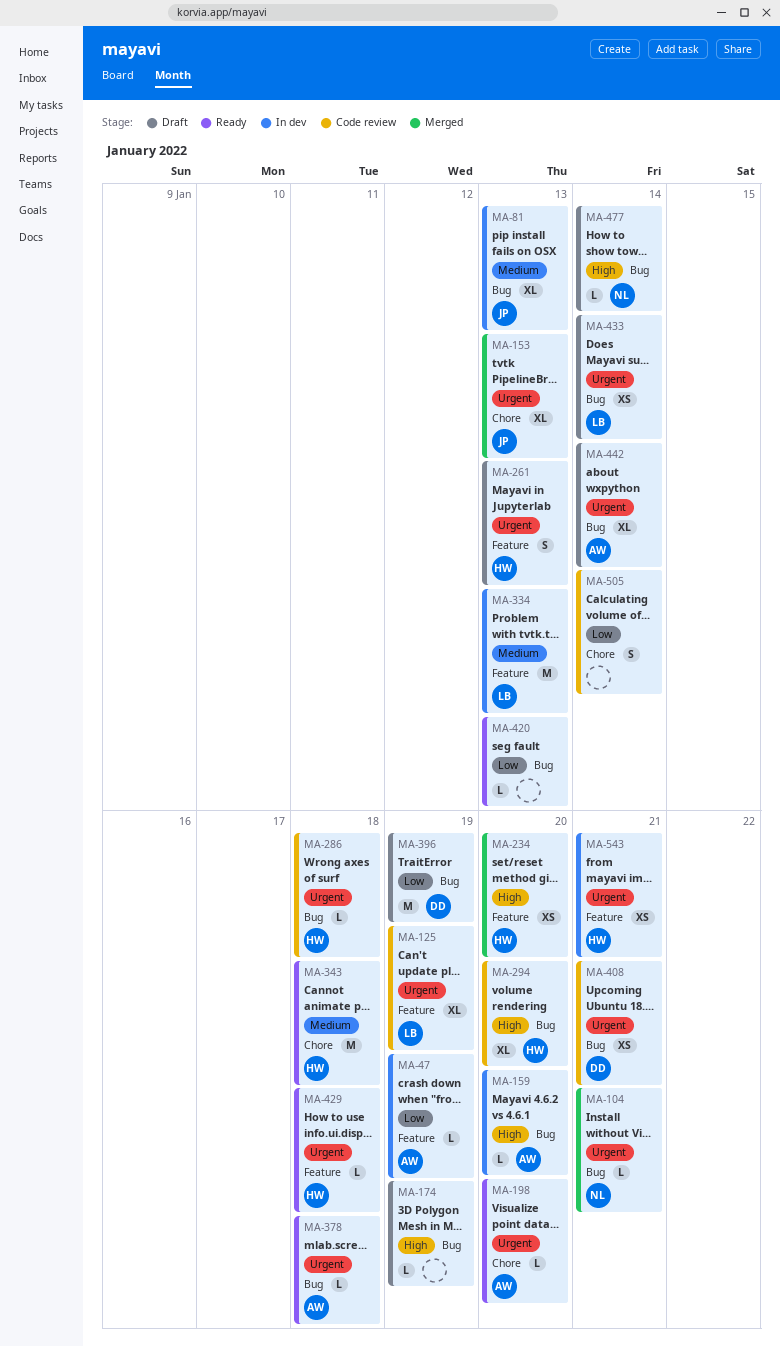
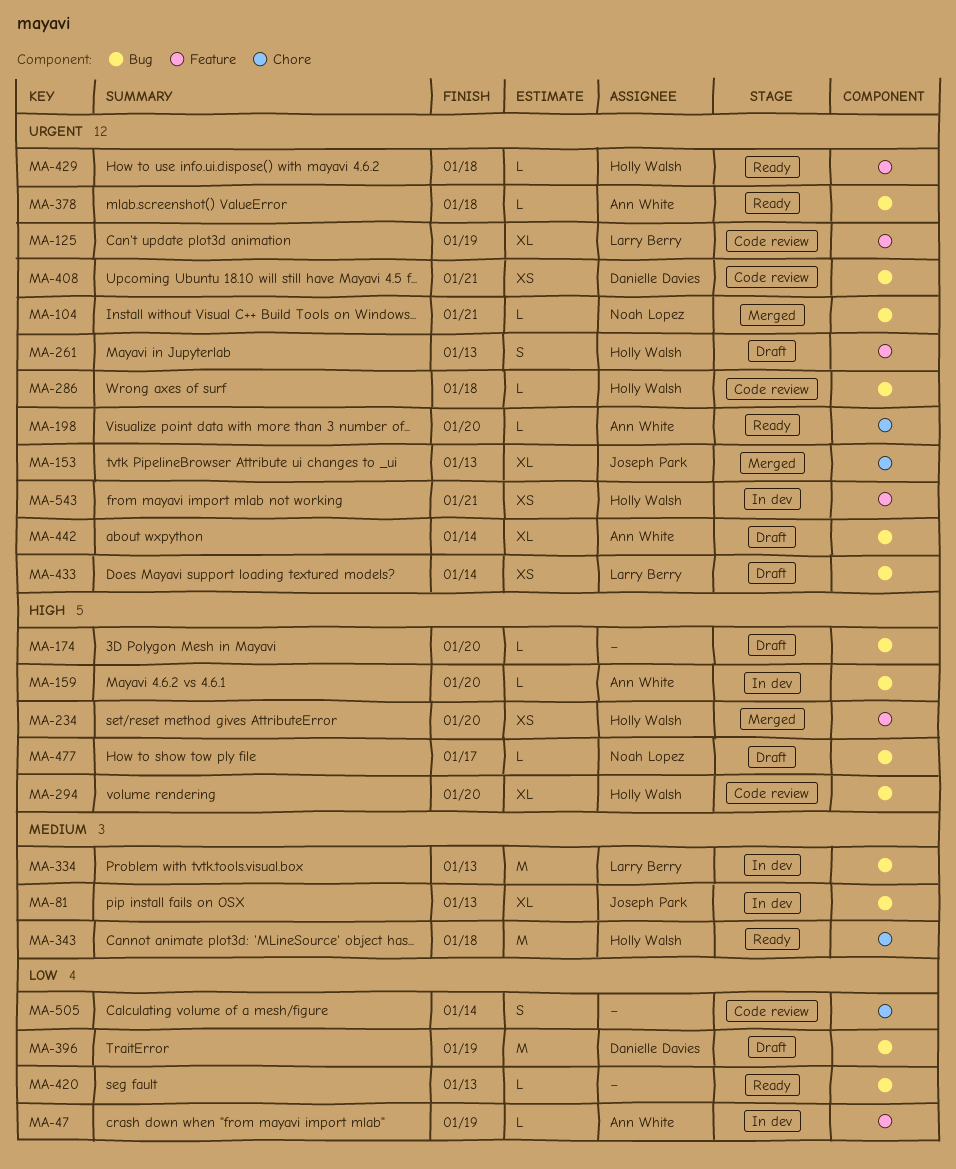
MA-174, due: Jan 19 -> Jan 20
MA-334, label: Feature -> Bug
MA-477, due: Jan 14 -> Jan 17

